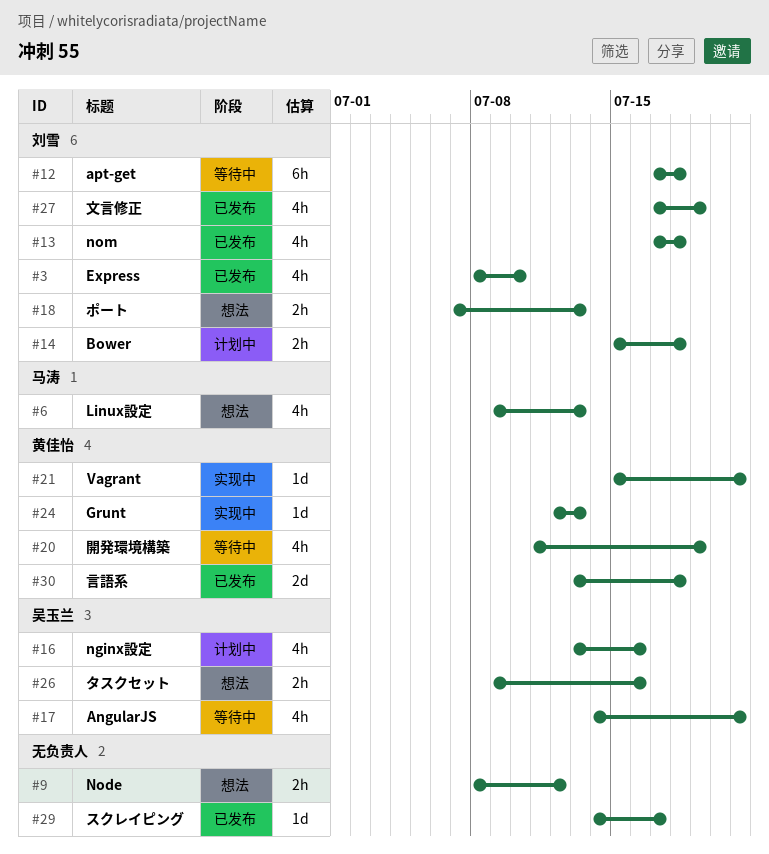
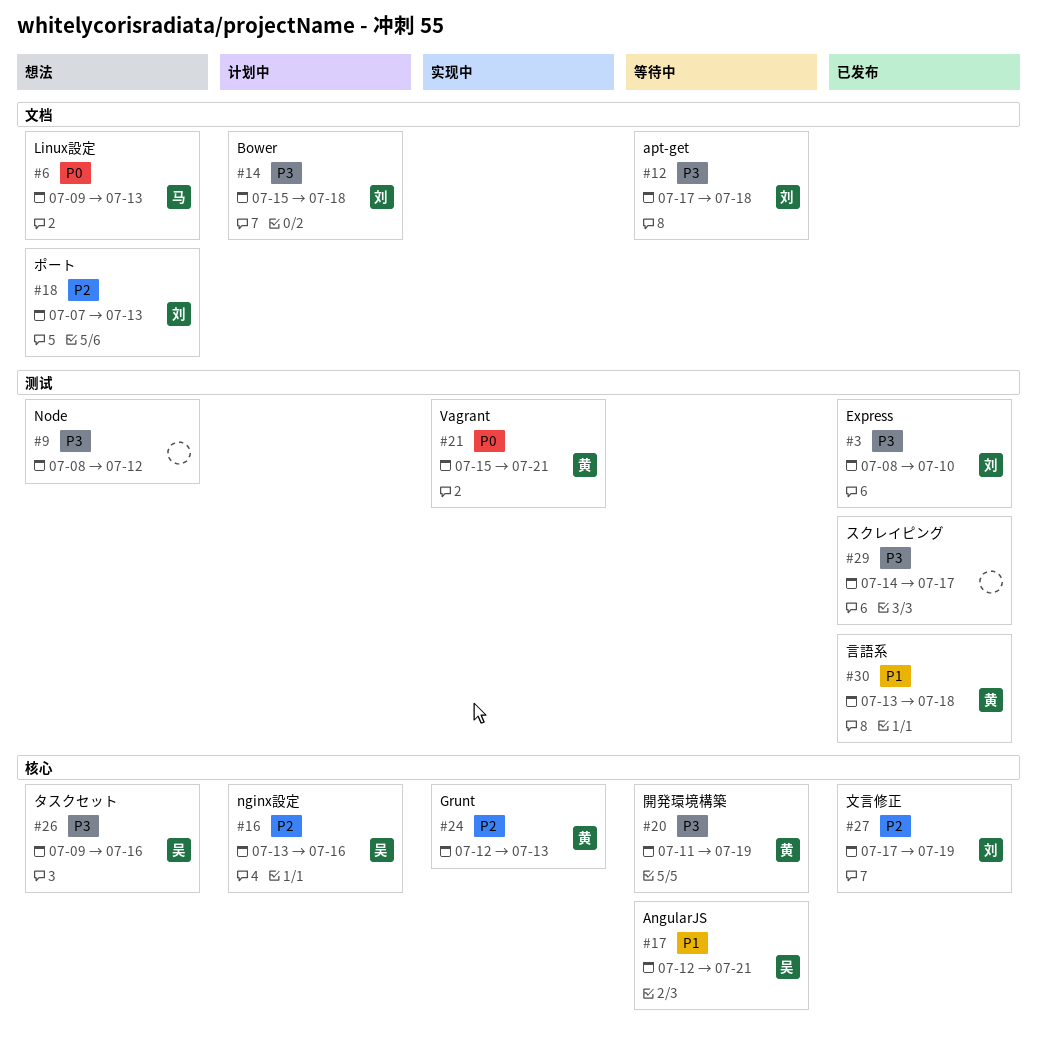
#13: present -> none
#17, start: Jul 14 -> Jul 12

